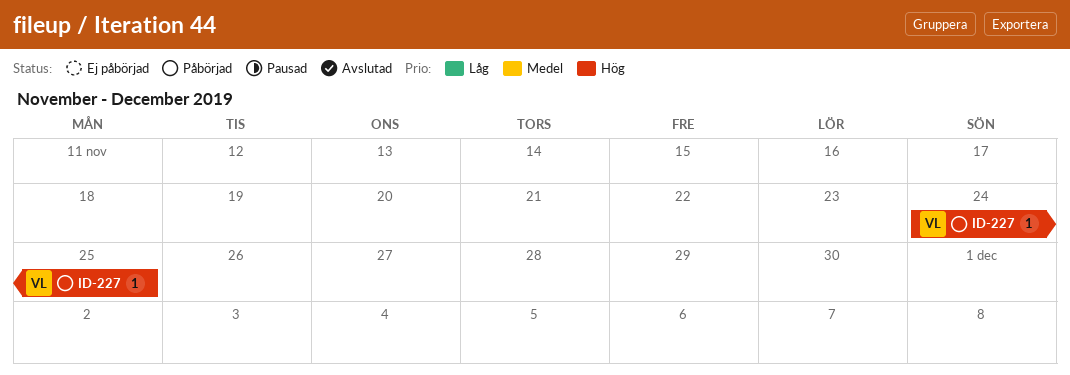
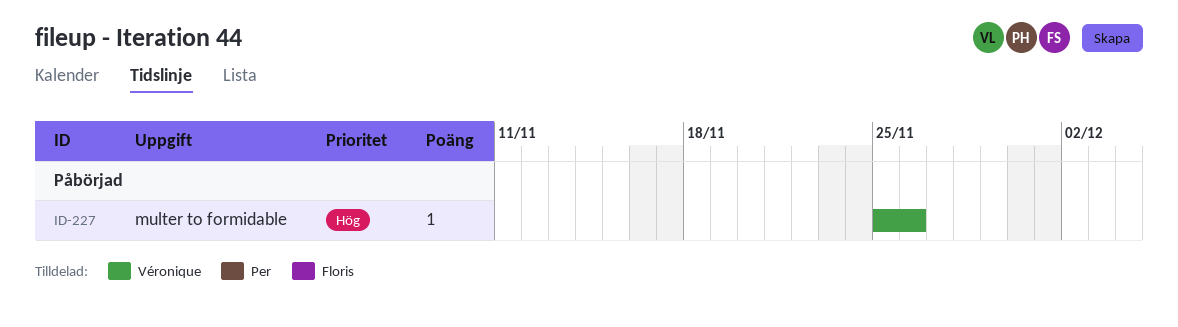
ID-227, start: Nov 24 -> Nov 25
ID-227, due: Nov 25 -> Nov 26

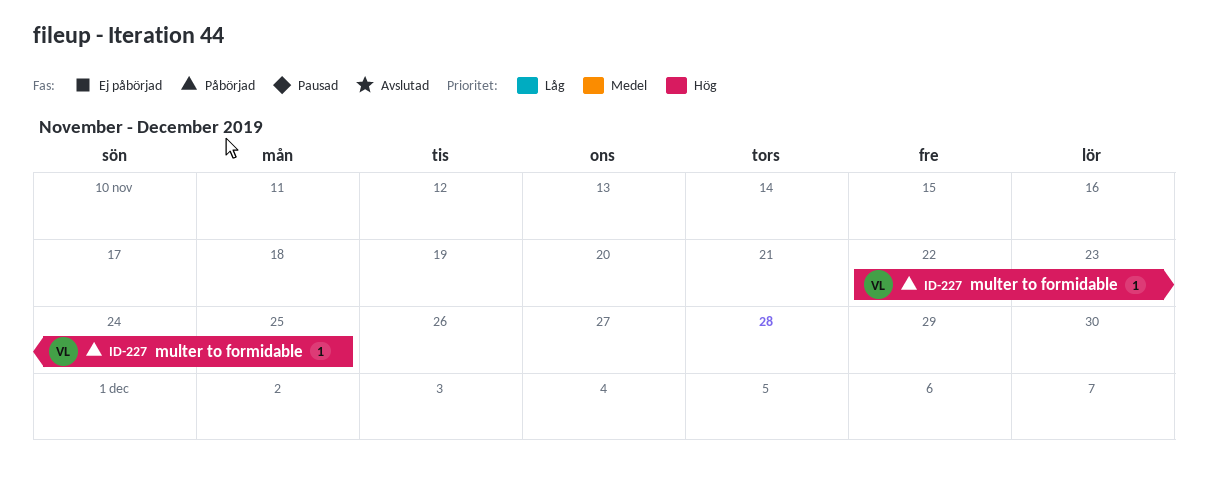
ID-227, start: Nov 25 -> Nov 22
ID-227, due: Nov 26 -> Nov 25

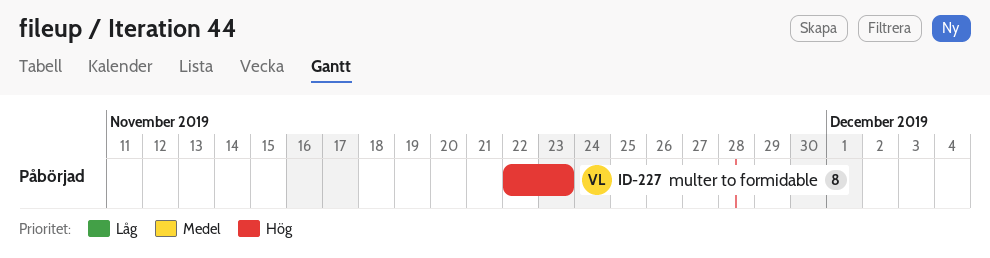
ID-227, estimate: 1 -> 8
ID-227, due: Nov 25 -> Nov 23

